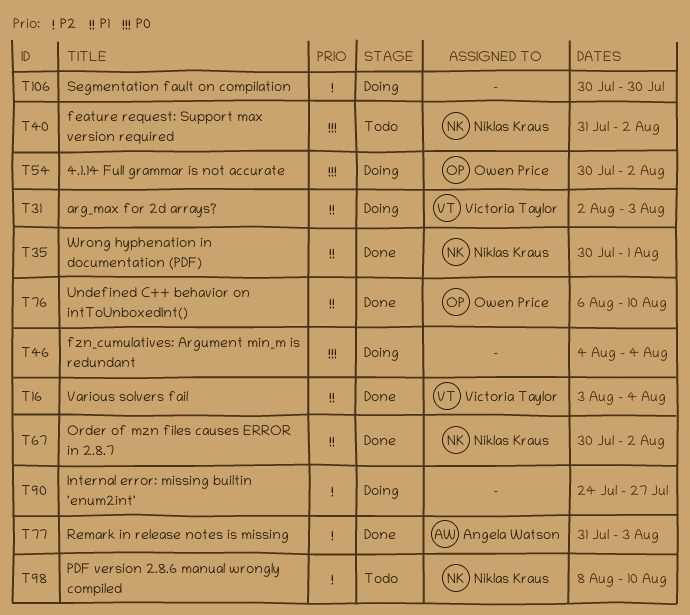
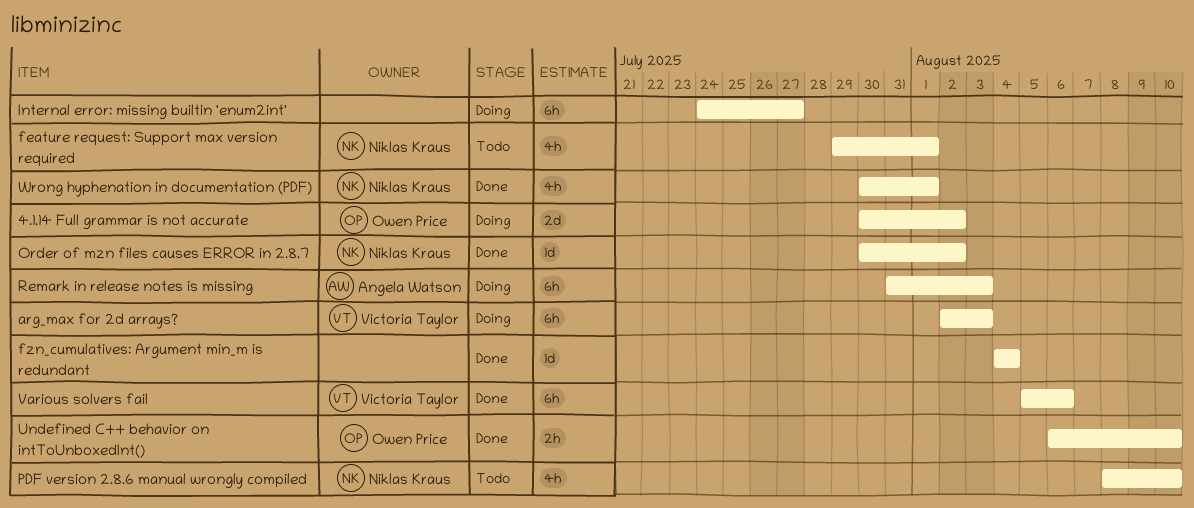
feature request: Support max version required, start: Jul 31 -> Jul 29
feature request: Support max version required, due: Aug 2 -> Aug 1
fzn_cumulatives: Argument min_m is redundant, status: Doing -> Done
Remark in release notes is missing, status: Done -> Doing
Segmentation fault on compilation: present -> none
Various solvers fail, start: Aug 3 -> Aug 5
Various solvers fail, due: Aug 4 -> Aug 6

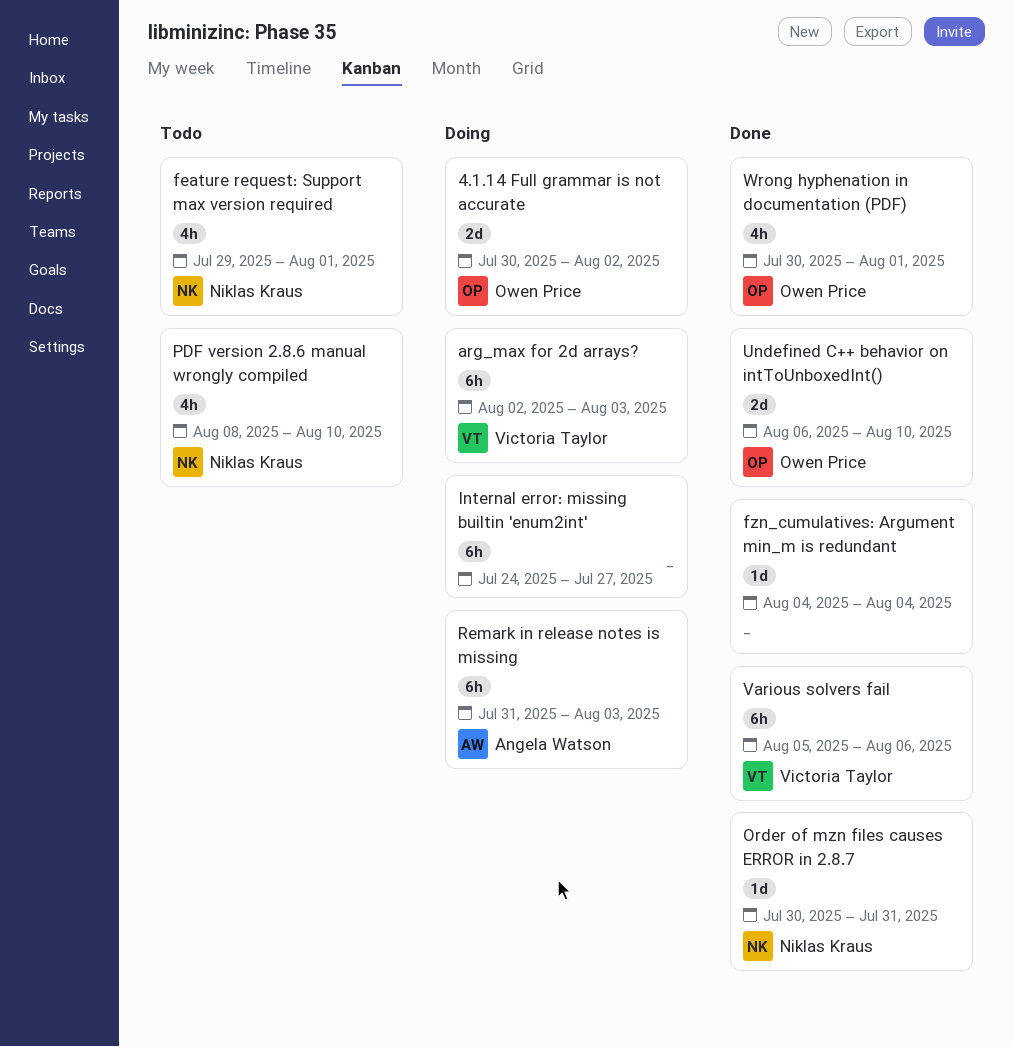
Order of mzn files causes ERROR in 2.8.7, due: Aug 2 -> Jul 31
Undefined C++ behavior on intToUnboxedInt(), estimate: 2h -> 2d
Wrong hyphenation in documentation (PDF), owner: Niklas Kraus -> Owen Price

